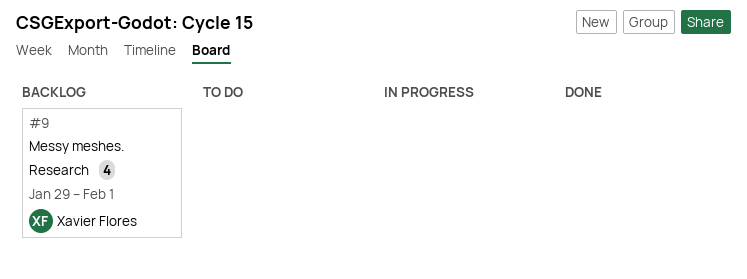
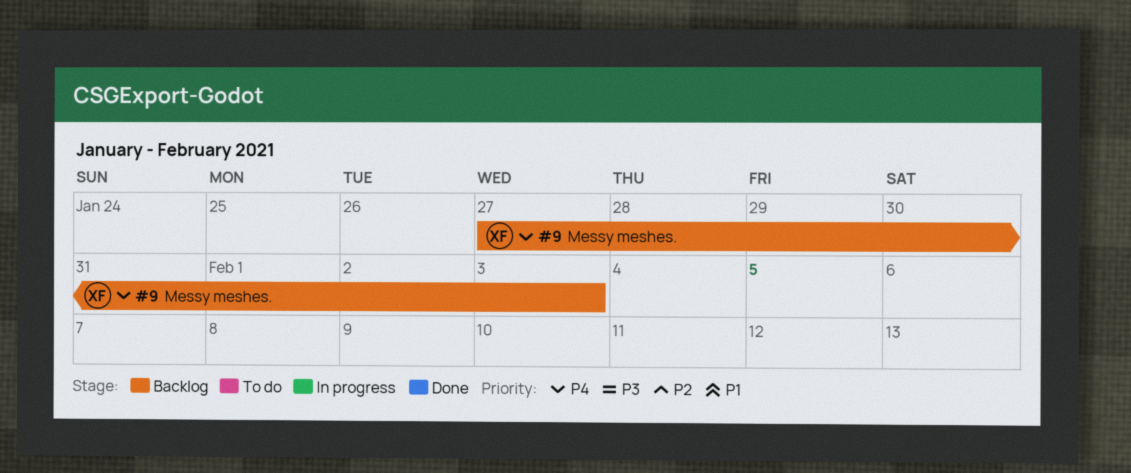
#9, start: Jan 29 -> Jan 27
#9, due: Feb 1 -> Feb 3

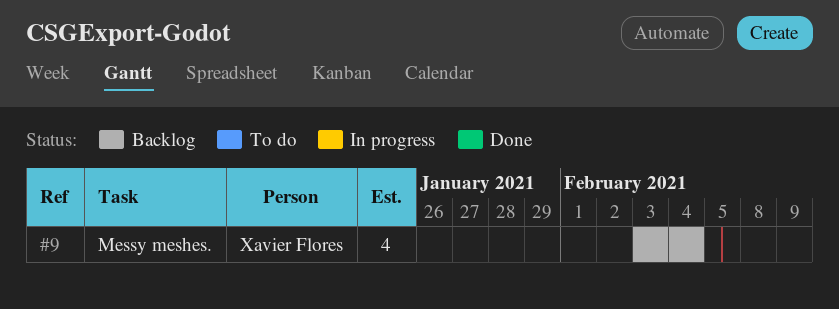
#9, start: Jan 27 -> Feb 3
#9, due: Feb 3 -> Feb 4

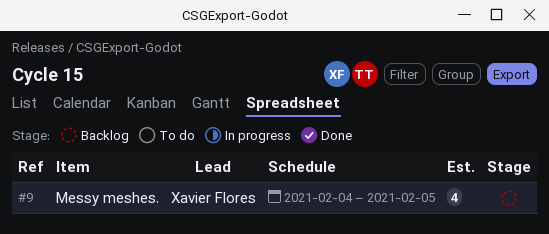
#9, start: Feb 3 -> Feb 4
#9, due: Feb 4 -> Feb 5

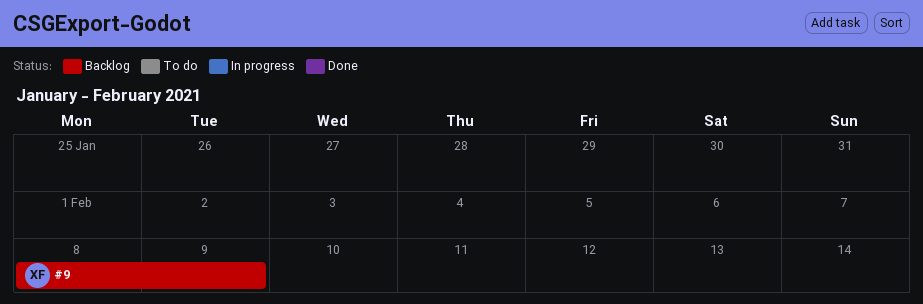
#9, start: Feb 4 -> Feb 8
#9, due: Feb 5 -> Feb 9

